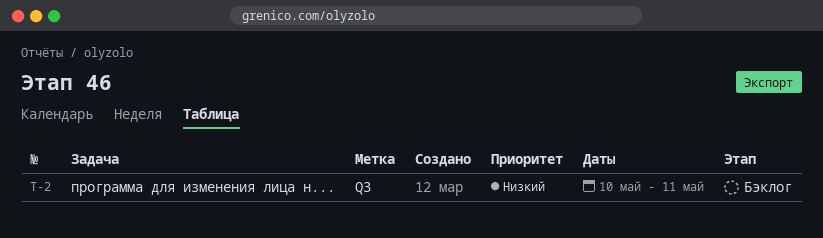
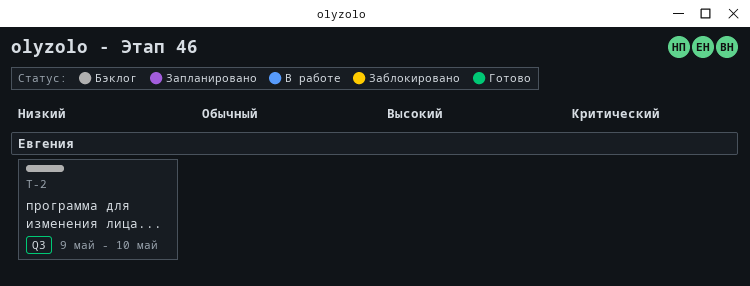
T-2, start: May 10 -> May 9
T-2, due: May 11 -> May 10

